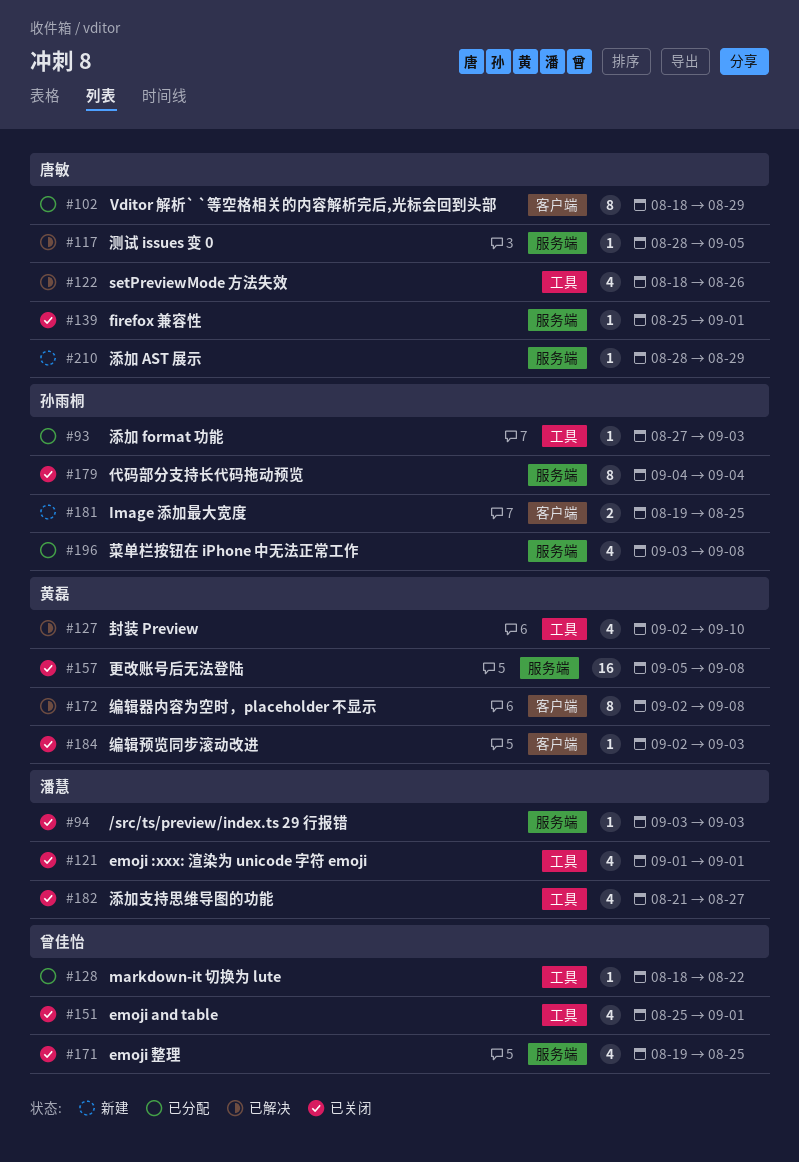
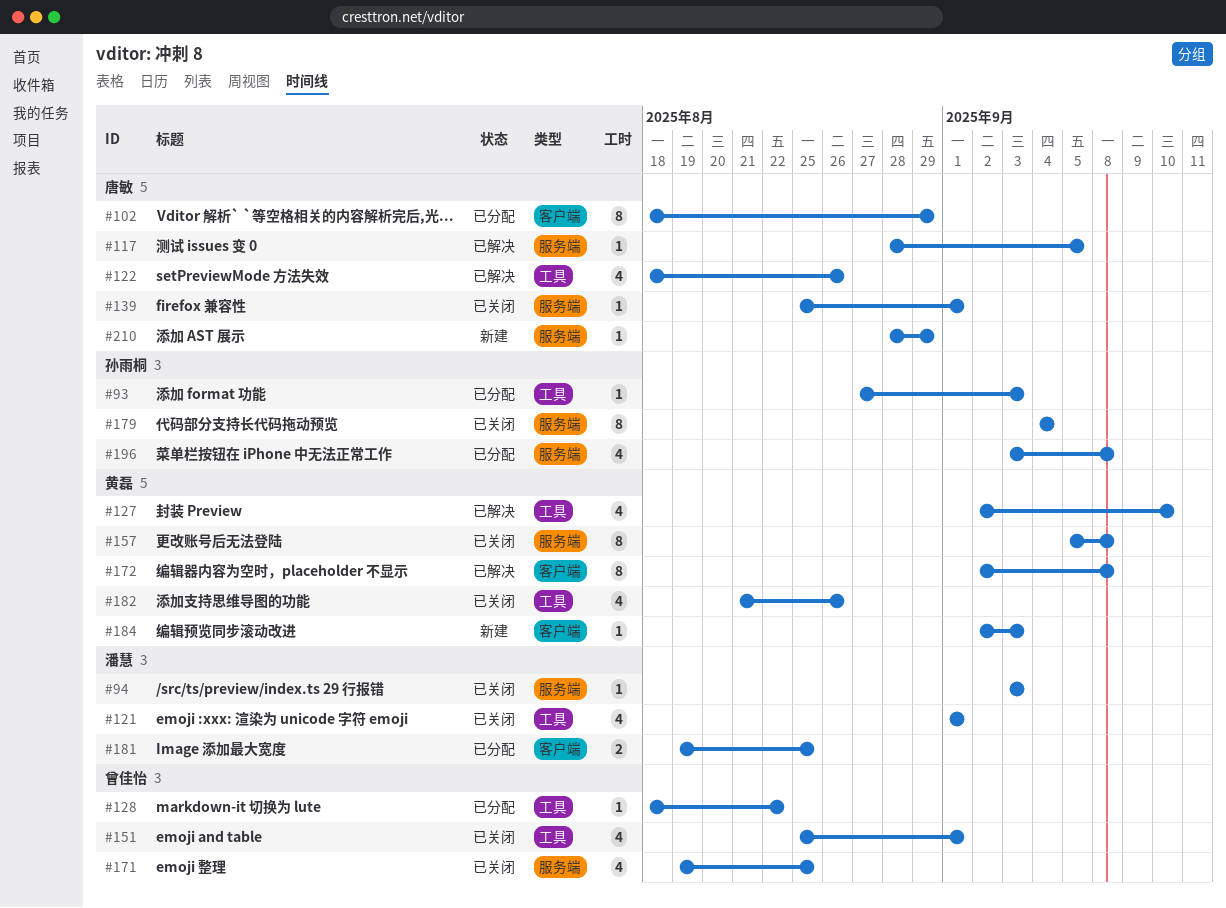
#157, estimate: 16 -> 8
#181, status: 新建 -> 已分配
#181, owner: 孙雨桐 -> 潘慧
#182, owner: 潘慧 -> 黄磊
#182, due: Aug 27 -> Aug 26
#184, status: 已关闭 -> 新建

